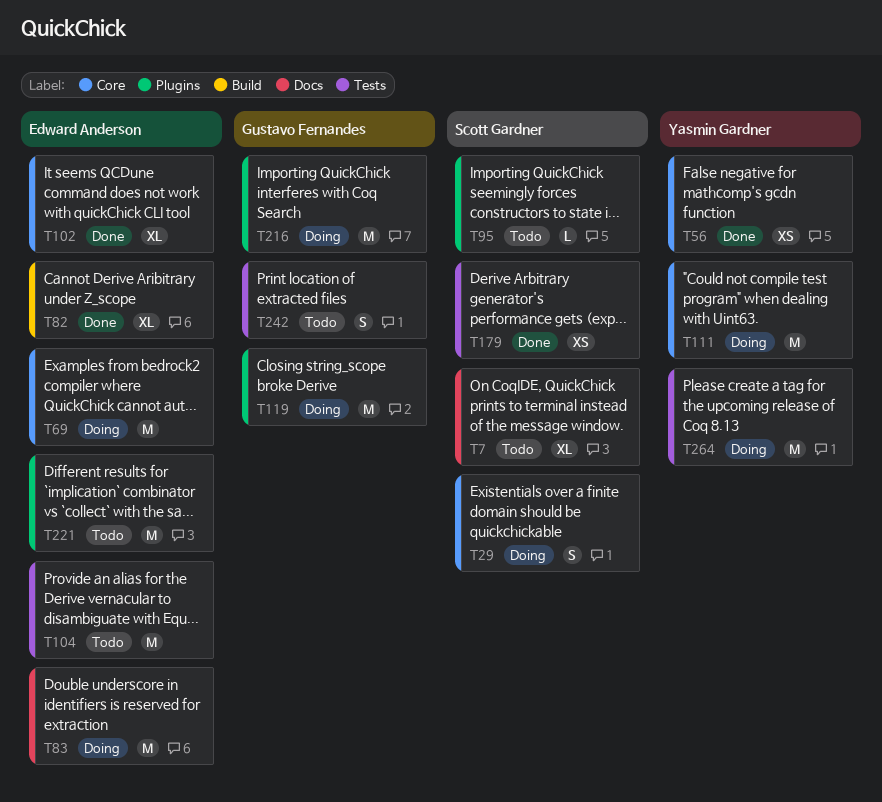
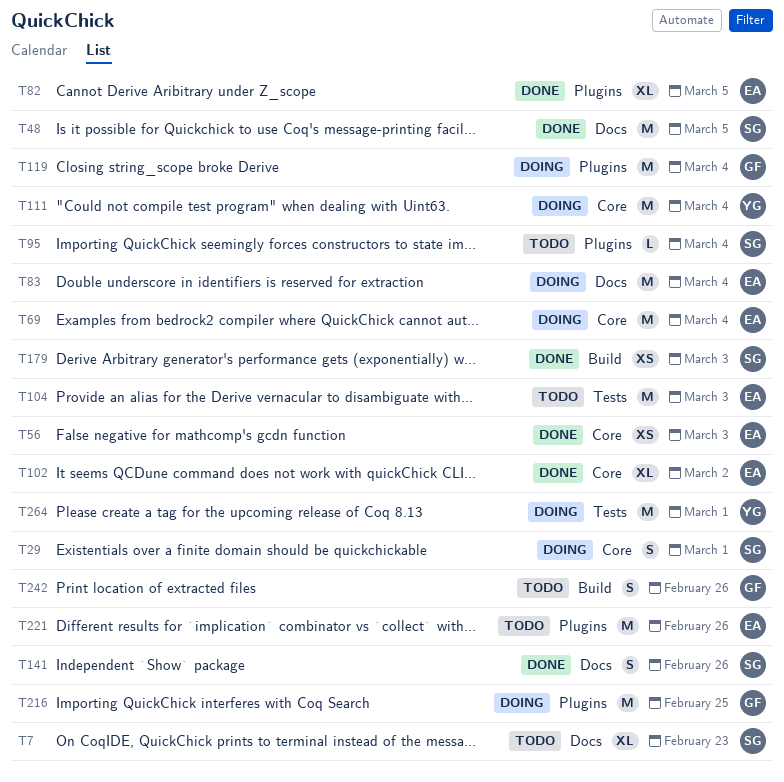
T48: none -> present
T56, owner: Yasmin Gardner -> Edward Anderson
T82, label: Build -> Plugins
T141: none -> present
T179, label: Tests -> Build
T242, label: Tests -> Build

